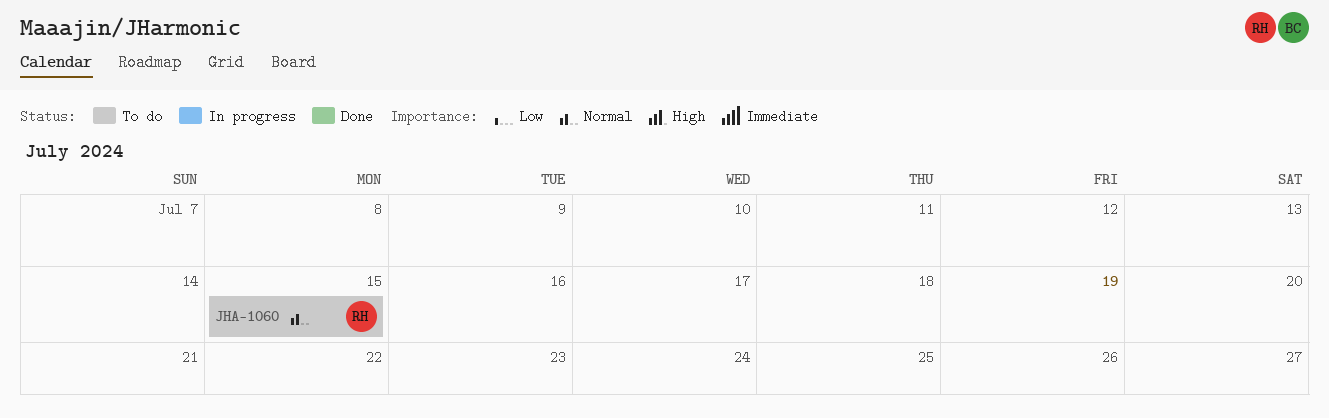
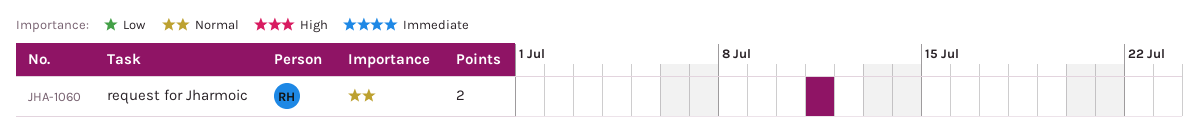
JHA-1060, due: Jul 15 -> Jul 11

